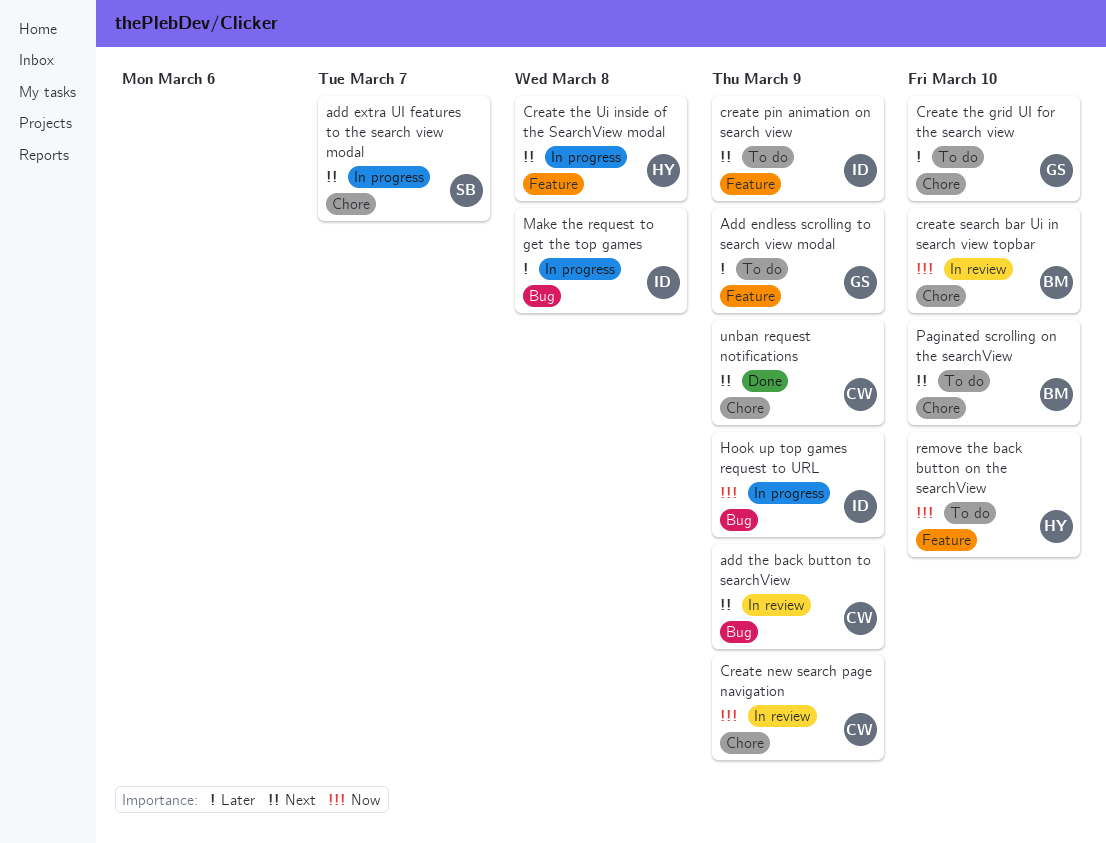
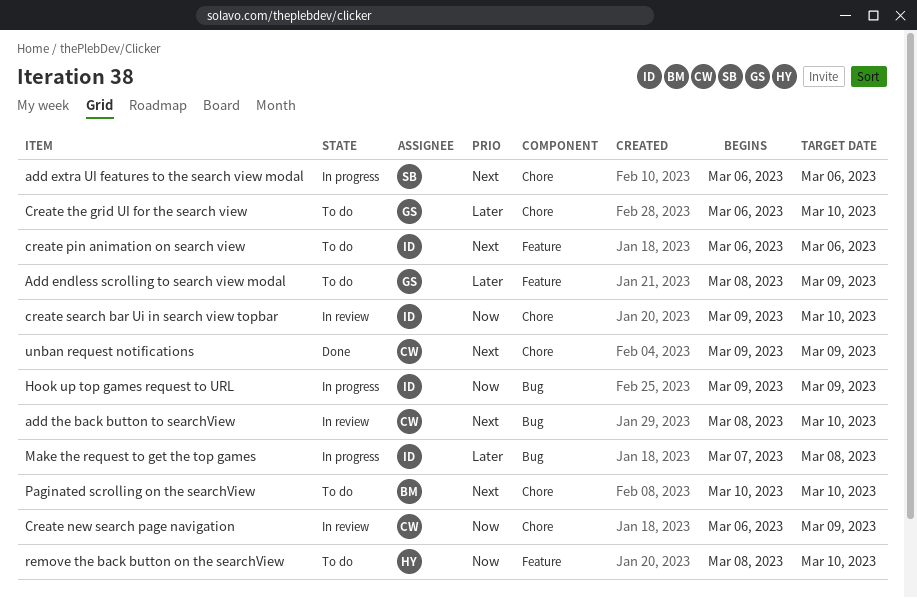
add extra UI features to the search view modal, due: Mar 7 -> Mar 6
add the back button to searchView, due: Mar 9 -> Mar 10
create pin animation on search view, due: Mar 9 -> Mar 6
create search bar Ui in search view topbar, owner: BM -> ID
Create the Ui inside of the SearchView modal: present -> none

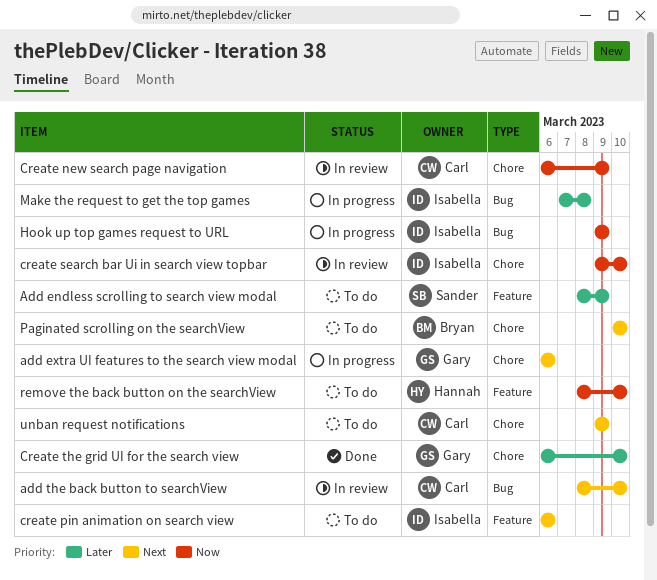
Add endless scrolling to search view modal, owner: Gary -> Sander
add extra UI features to the search view modal, owner: Sander -> Gary
Create the grid UI for the search view, status: To do -> Done
unban request notifications, status: Done -> To do

